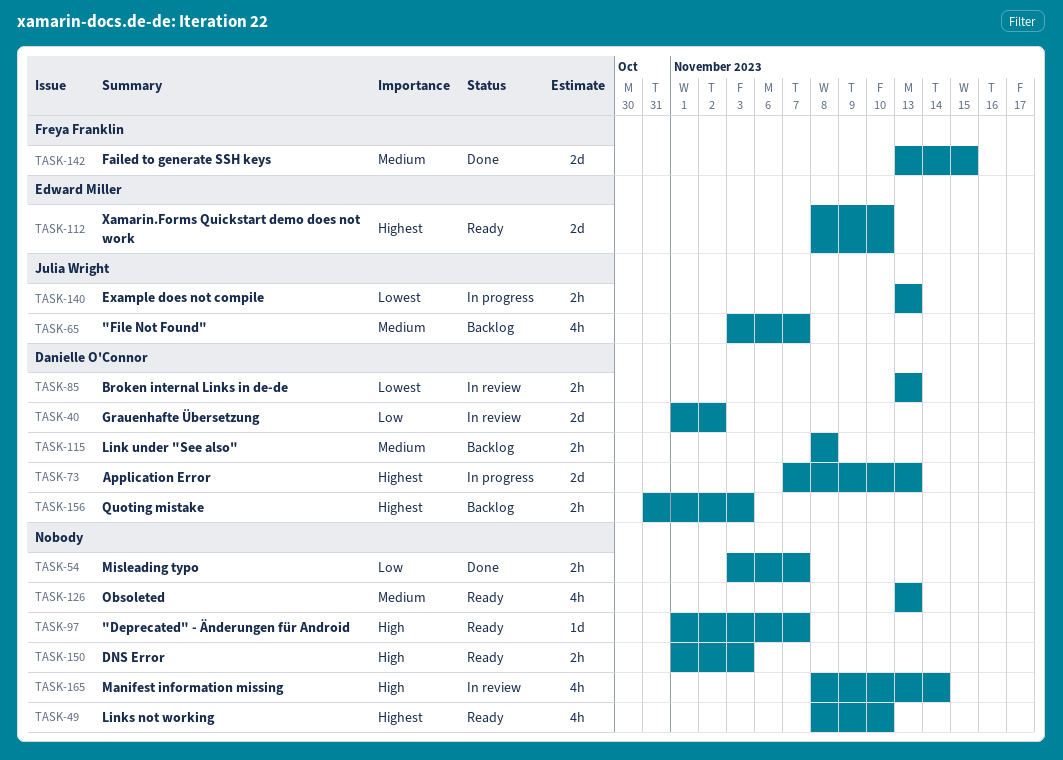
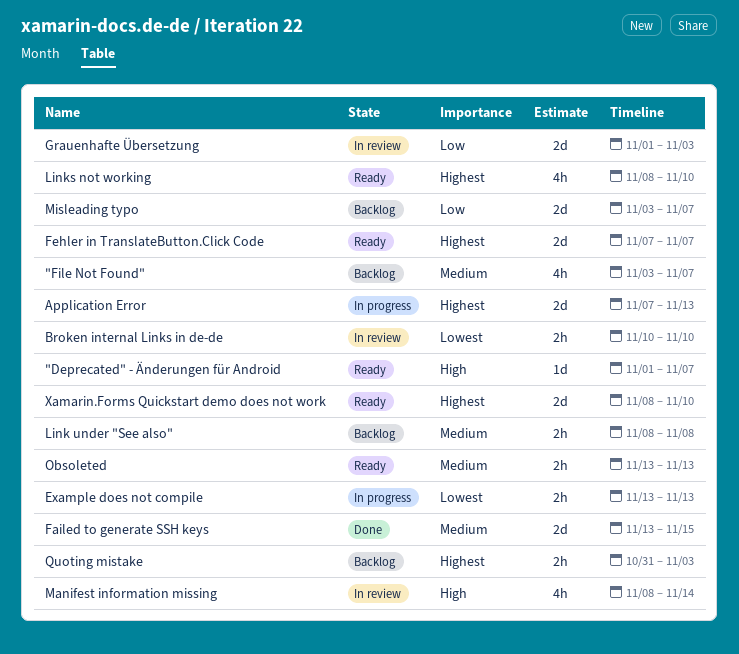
Broken internal Links in de-de, start: Nov 13 -> Nov 10
Broken internal Links in de-de, due: Nov 13 -> Nov 10
DNS Error: present -> none
Fehler in TranslateButton.Click Code: none -> present
Grauenhafte Übersetzung, due: Nov 2 -> Nov 3
Misleading typo, status: Done -> Backlog
Misleading typo, estimate: 2h -> 2d
Obsoleted, estimate: 4h -> 2h

